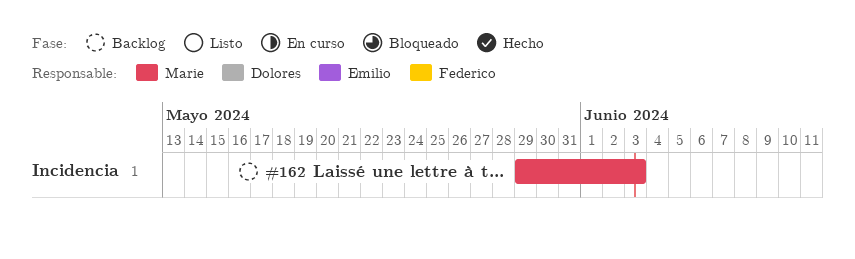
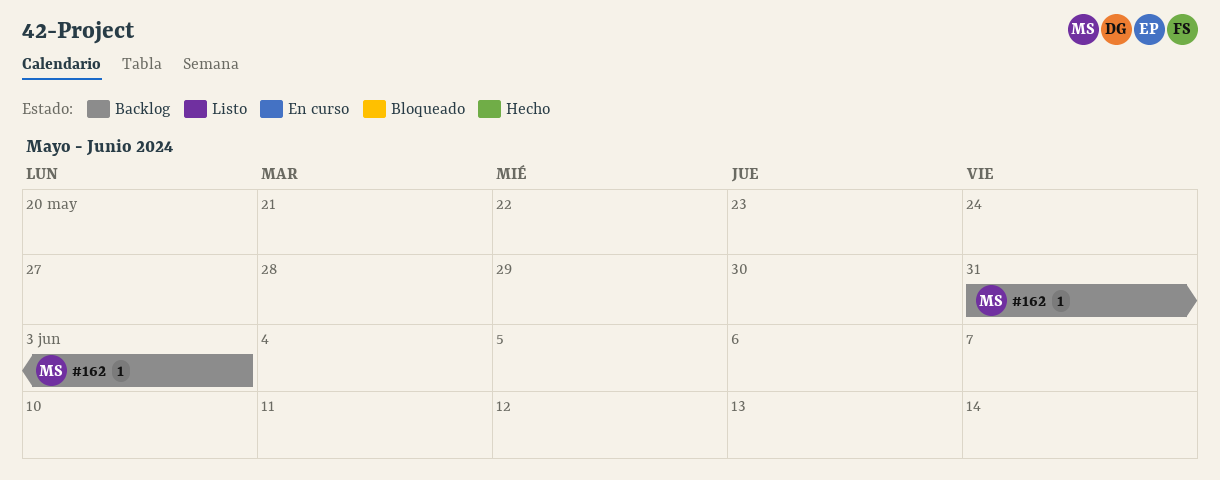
#162, start: May 29 -> May 31

